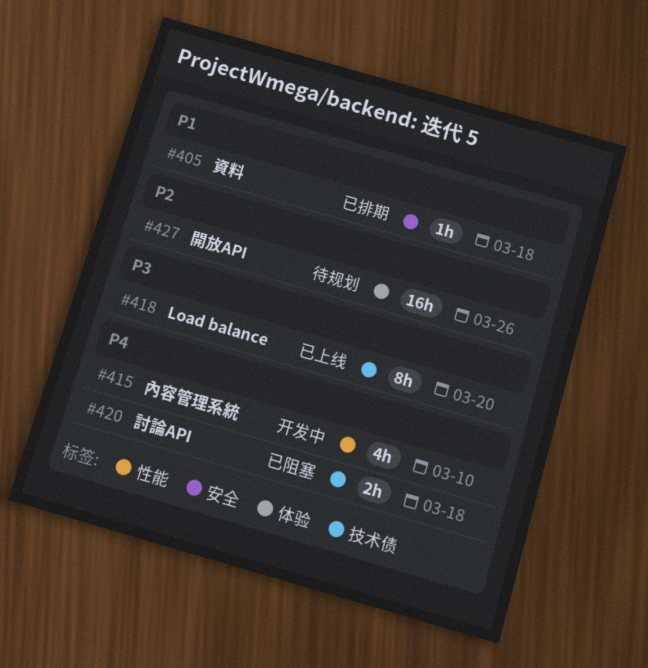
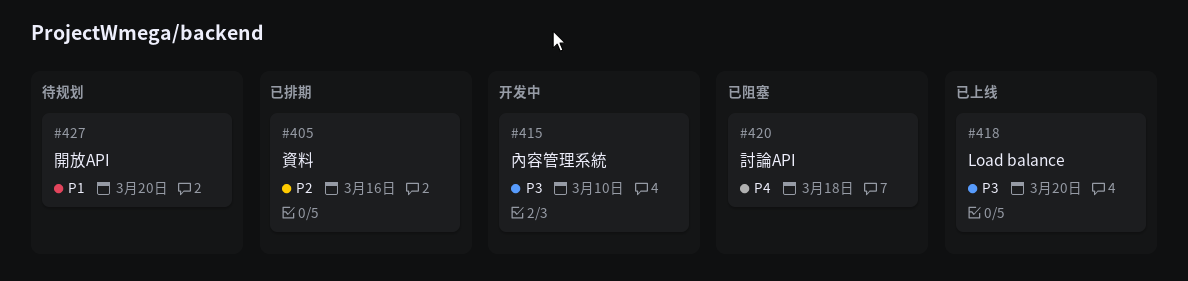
#405, priority: P1 -> P2
#405, due: Mar 18 -> Mar 16
#415, priority: P4 -> P3
#427, priority: P2 -> P1
#427, due: Mar 26 -> Mar 20

